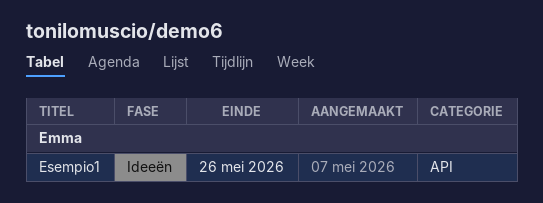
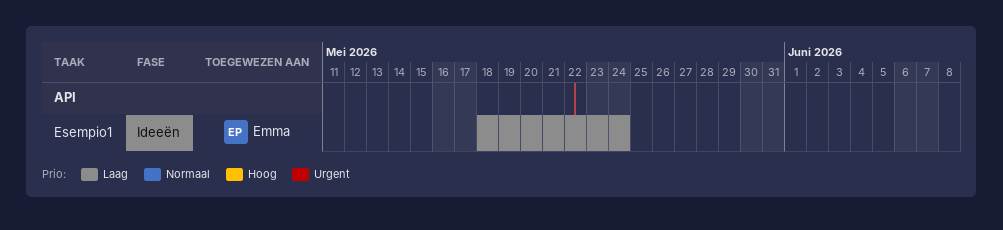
Esempio1, due: May 26 -> May 24

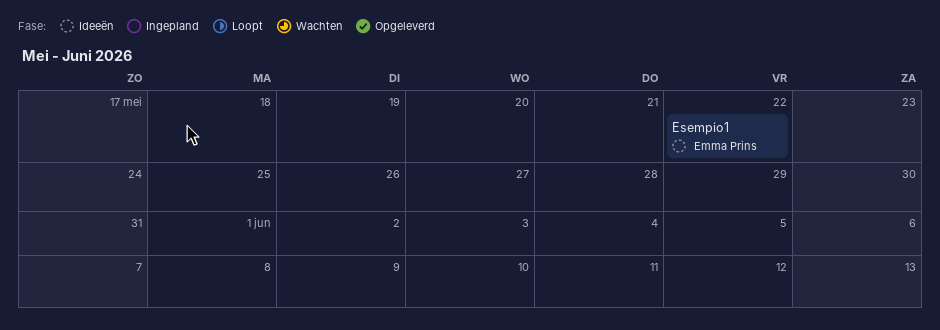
Esempio1, due: May 24 -> May 22

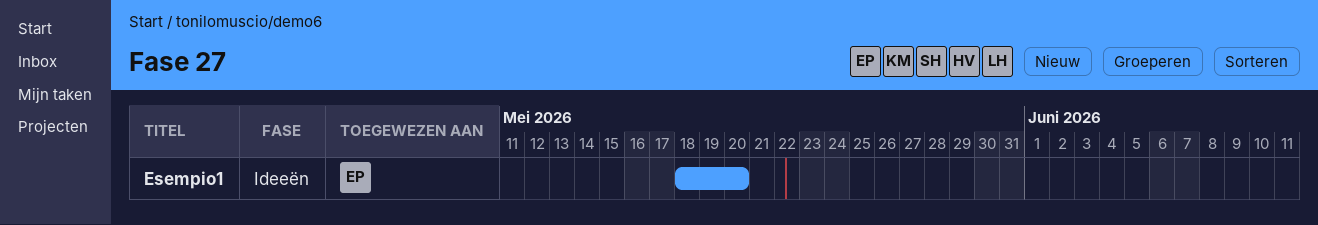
Esempio1, due: May 22 -> May 20

